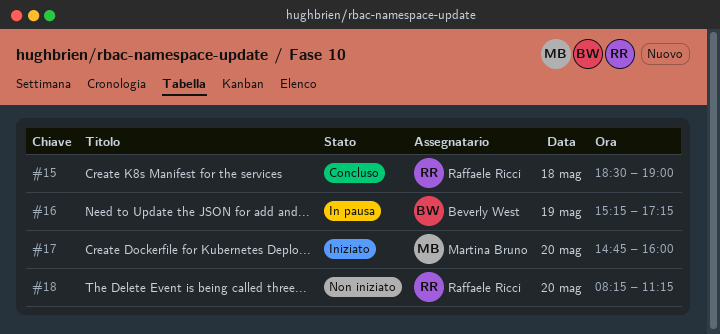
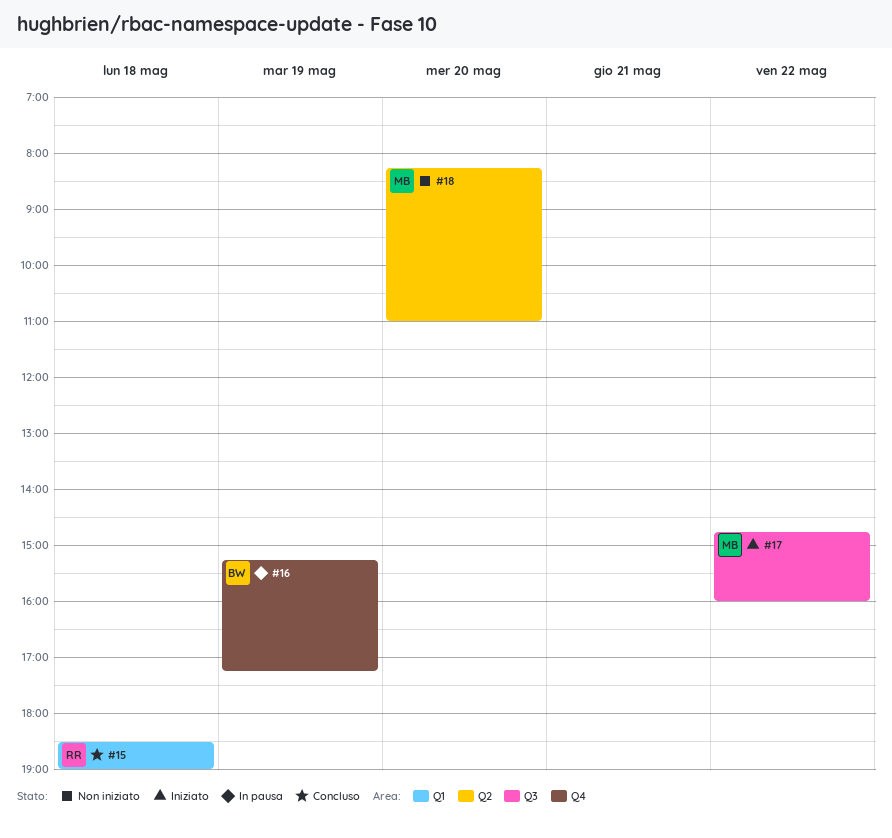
#17, day: May 20 -> May 22
#18, owner: Raffaele Ricci -> Martina Bruno
#18, ends: 11:15 -> 11:00

